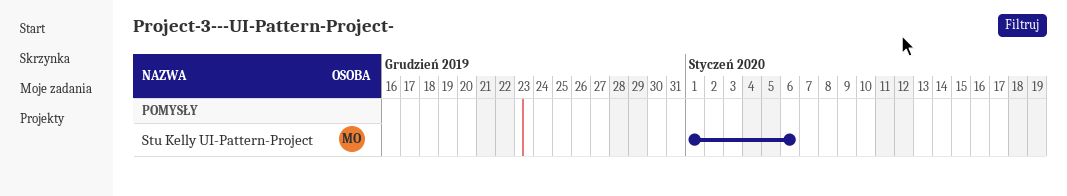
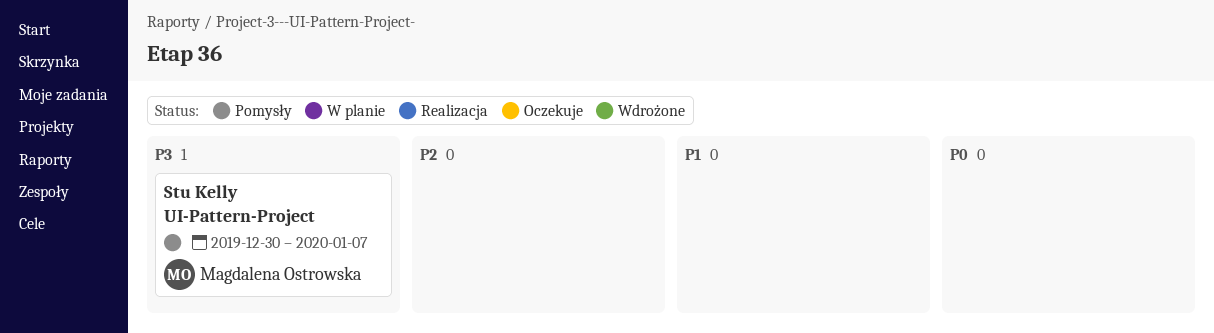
Stu Kelly UI-Pattern-Project, start: Jan 1 -> Dec 30
Stu Kelly UI-Pattern-Project, due: Jan 6 -> Jan 7

